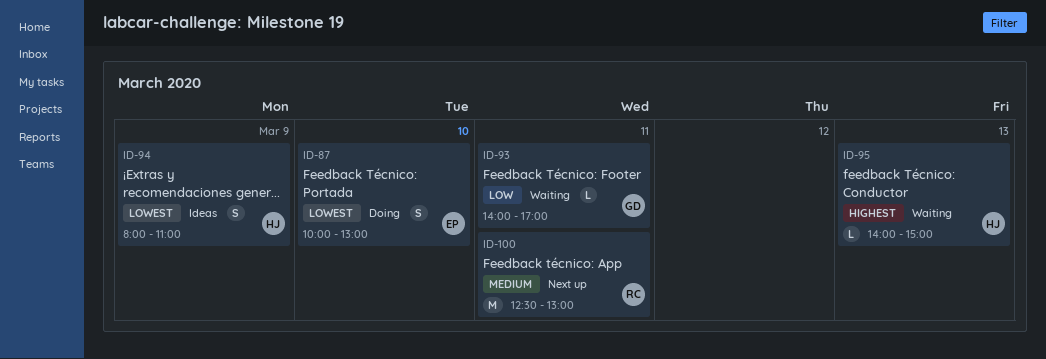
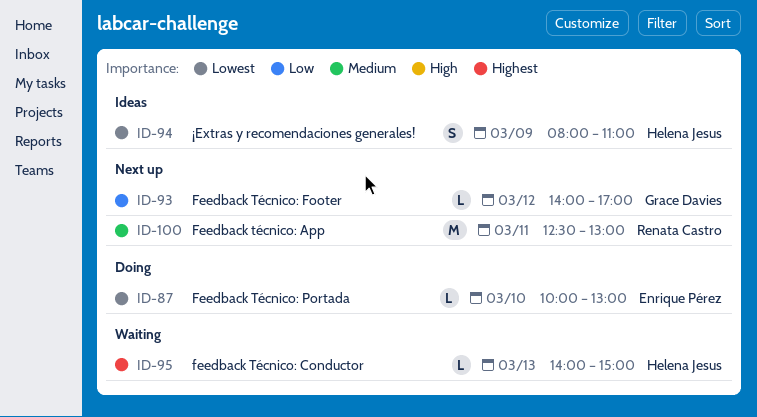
ID-87, estimate: S -> L
ID-93, status: Waiting -> Next up
ID-93, day: Mar 11 -> Mar 12

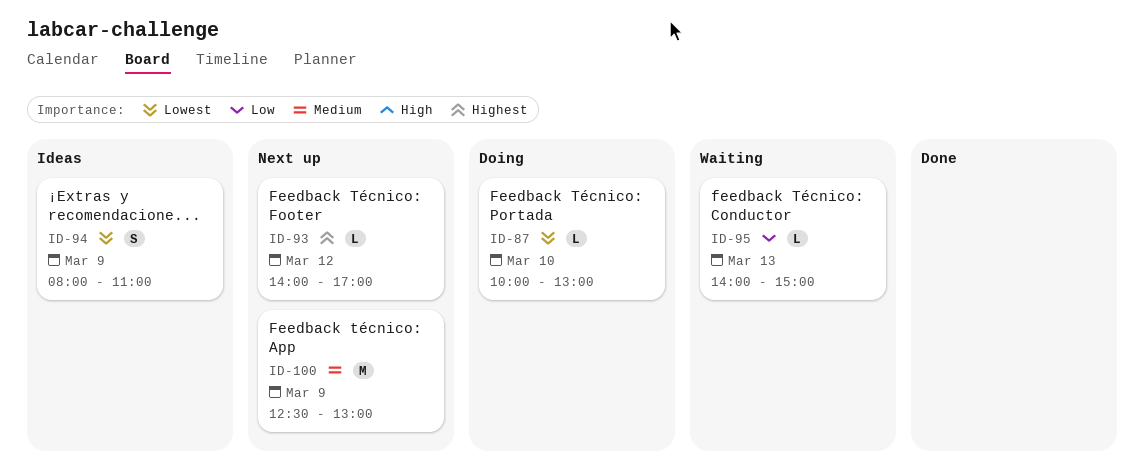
ID-93, priority: Low -> Highest
ID-95, priority: Highest -> Low
ID-100, day: Mar 11 -> Mar 9

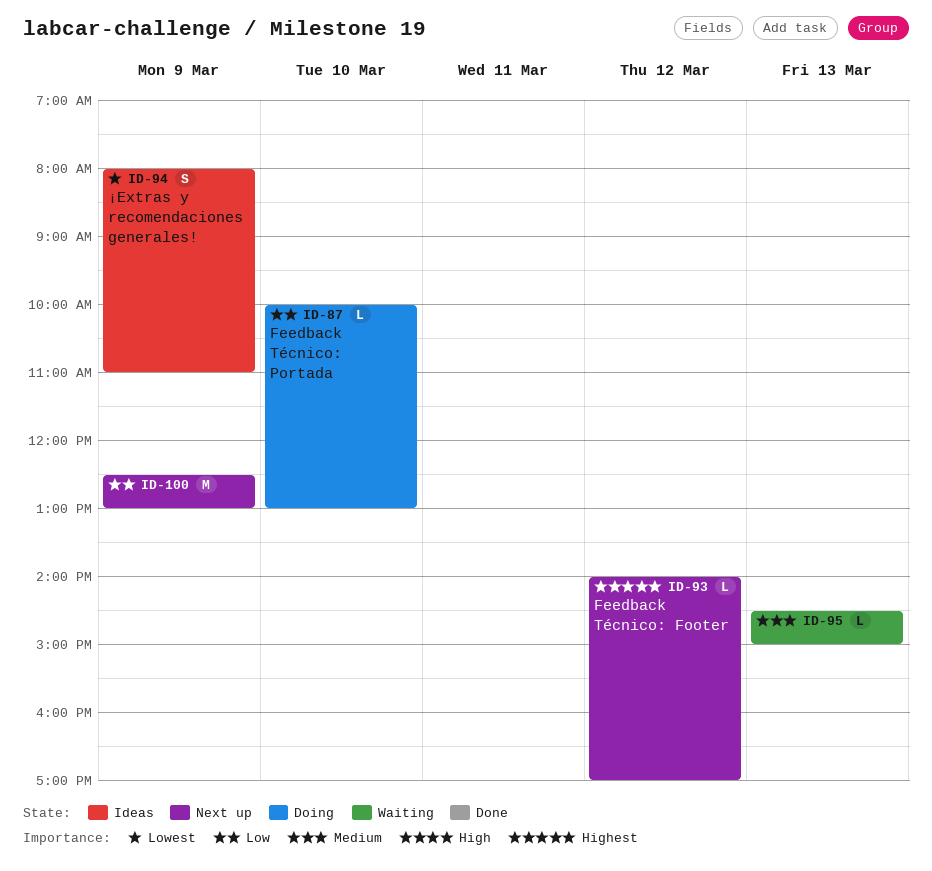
ID-87, priority: Lowest -> Low
ID-95, priority: Low -> Medium
ID-95, begins: 14:00 -> 14:30
ID-100, priority: Medium -> Low

